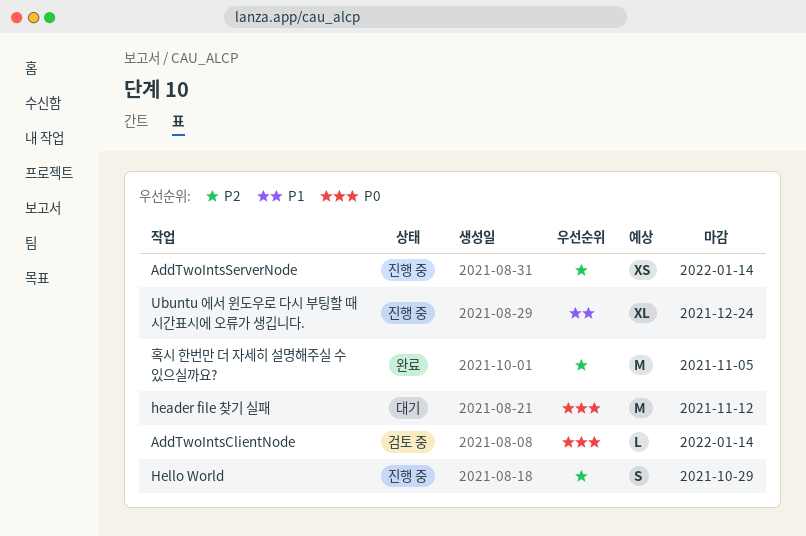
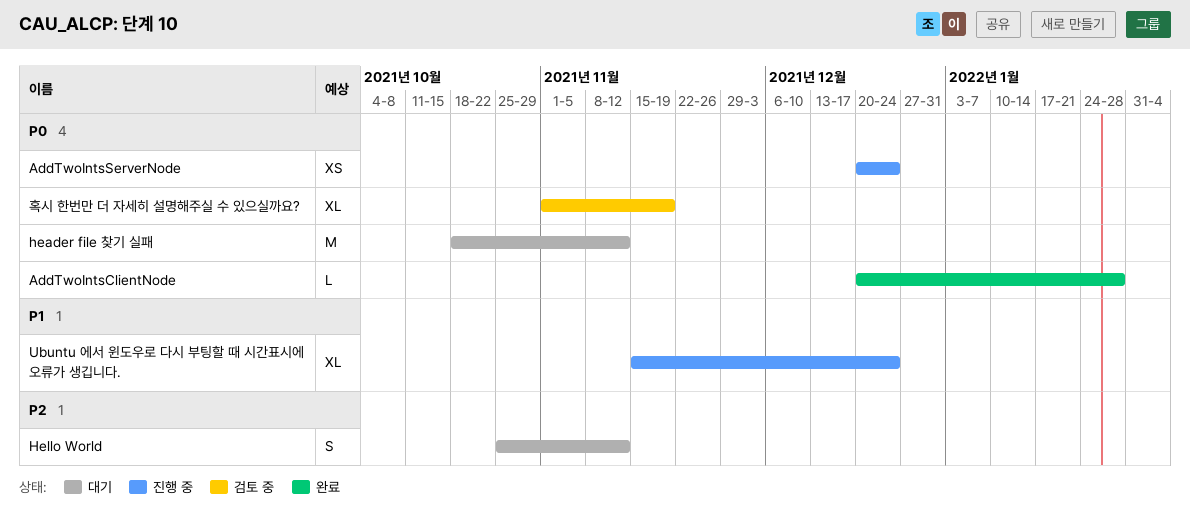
AddTwoIntsClientNode, status: 검토 중 -> 완료
AddTwoIntsClientNode, due: Jan 14 -> Jan 28
AddTwoIntsServerNode, priority: P2 -> P0
AddTwoIntsServerNode, due: Jan 14 -> Dec 24
Hello World, status: 진행 중 -> 대기
Hello World, due: Oct 29 -> Nov 12
혹시 한번만 더 자세히 설명해주실 수 있으실까요?, status: 완료 -> 검토 중
혹시 한번만 더 자세히 설명해주실 수 있으실까요?, priority: P2 -> P0
혹시 한번만 더 자세히 설명해주실 수 있으실까요?, estimate: M -> XL
혹시 한번만 더 자세히 설명해주실 수 있으실까요?, due: Nov 5 -> Nov 19

